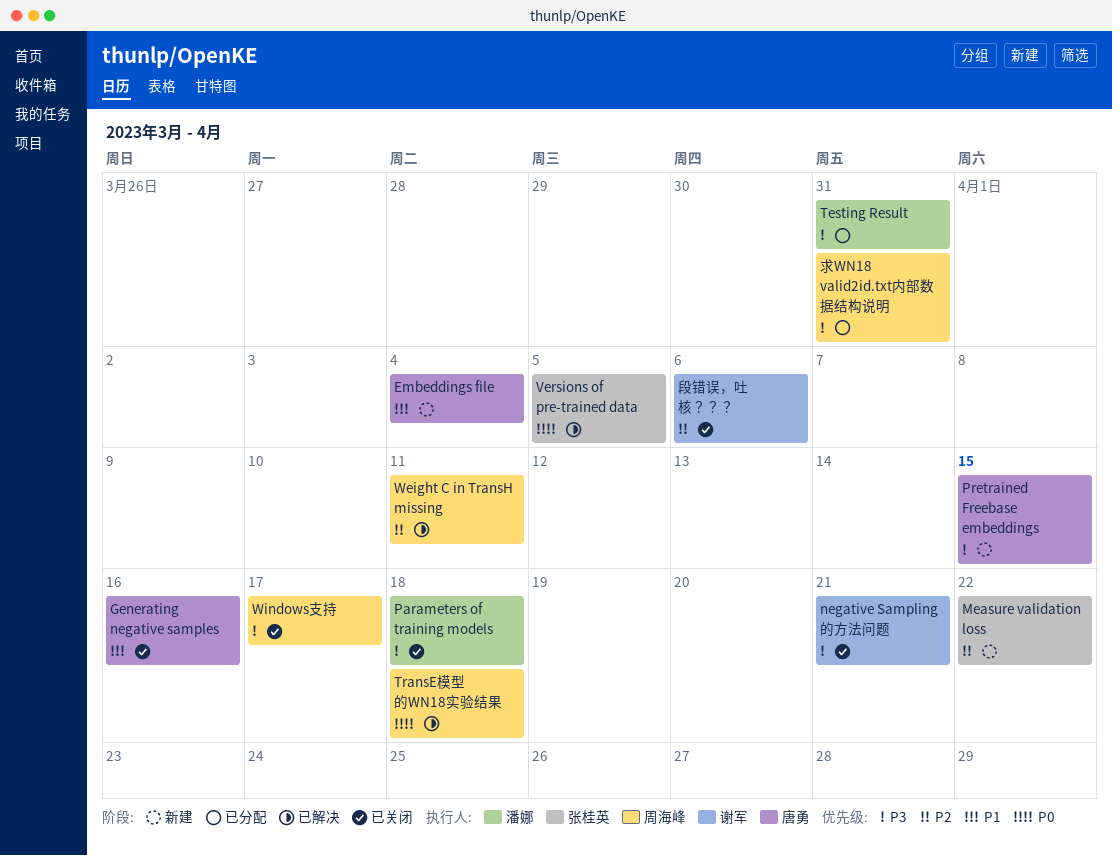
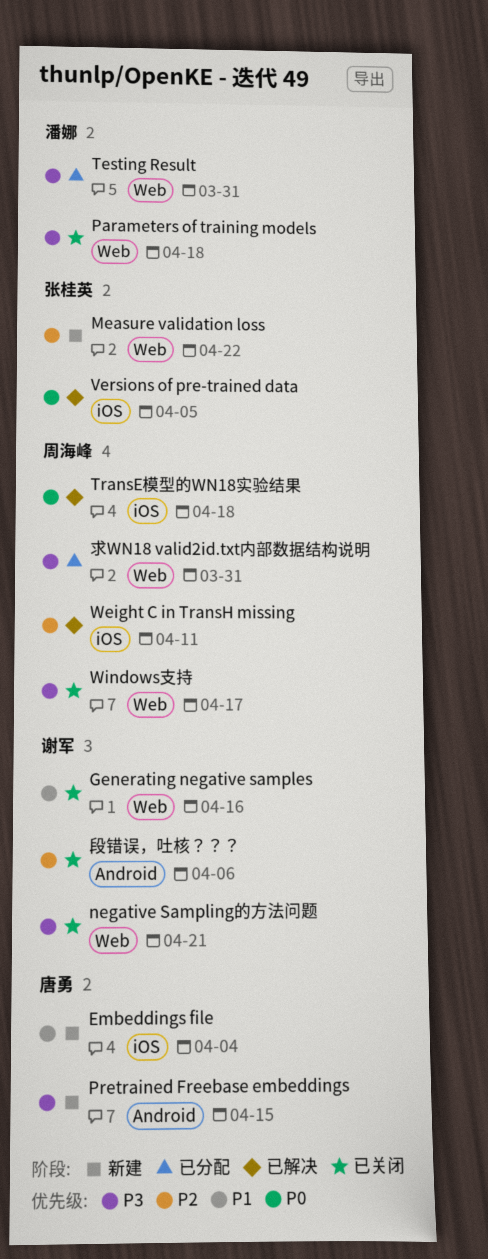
Generating negative samples, owner: 唐勇 -> 谢军

